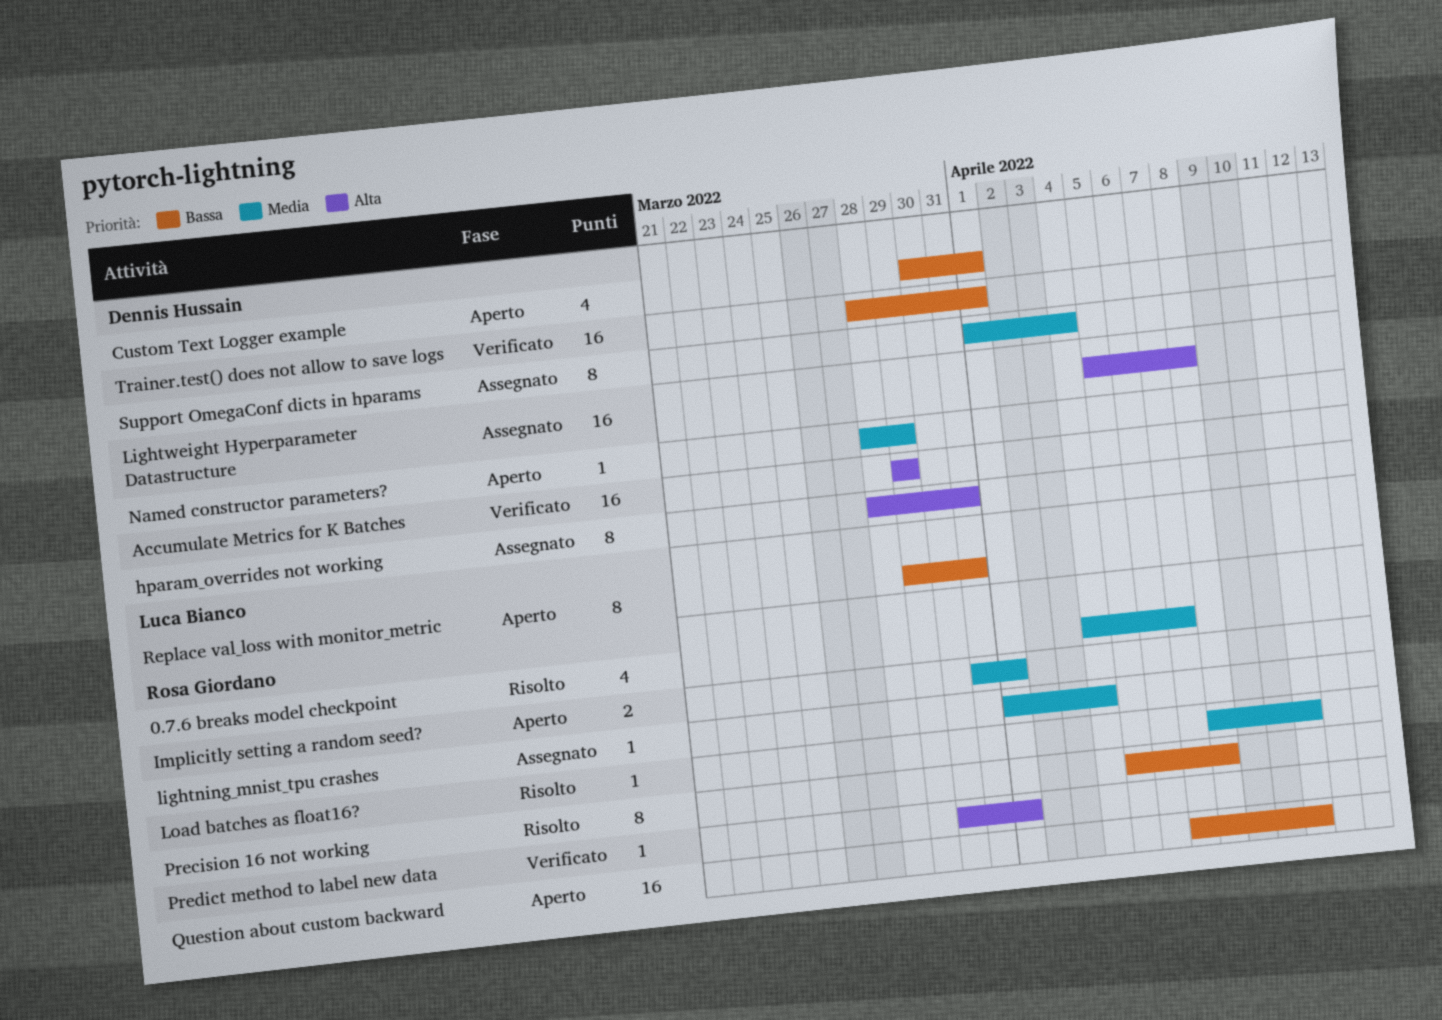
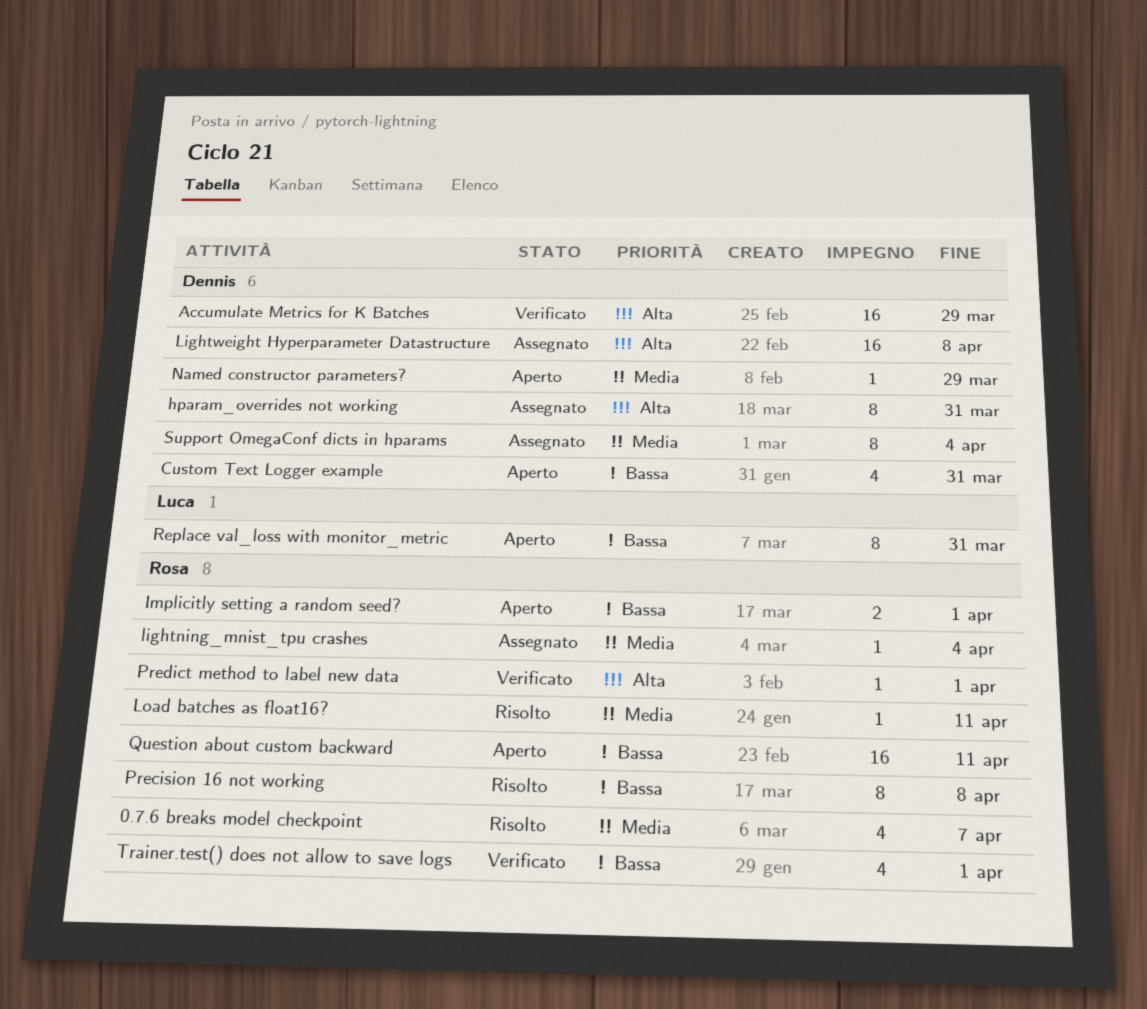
Custom Text Logger example, due: Apr 1 -> Mar 31
Implicitly setting a random seed?, priority: Media -> Bassa
Trainer.test() does not allow to save logs, owner: Dennis Hussain -> Rosa Giordano
Trainer.test() does not allow to save logs, estimate: 16 -> 4

